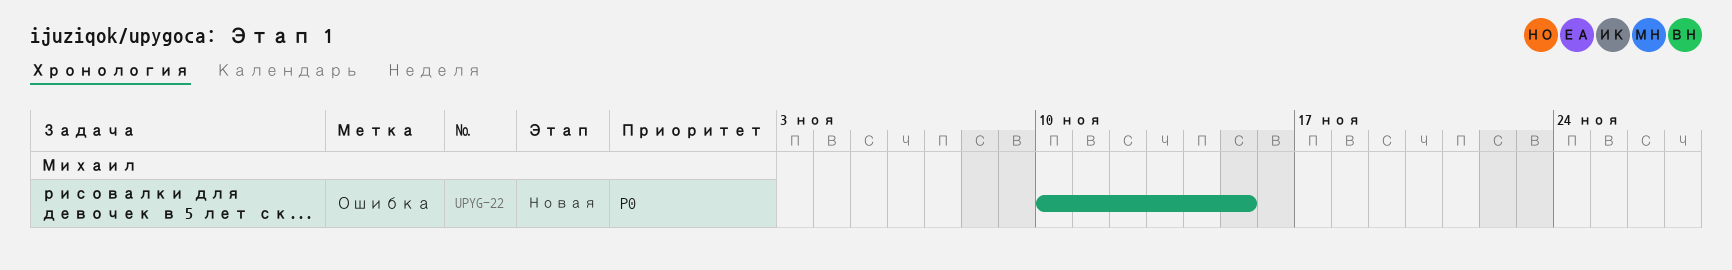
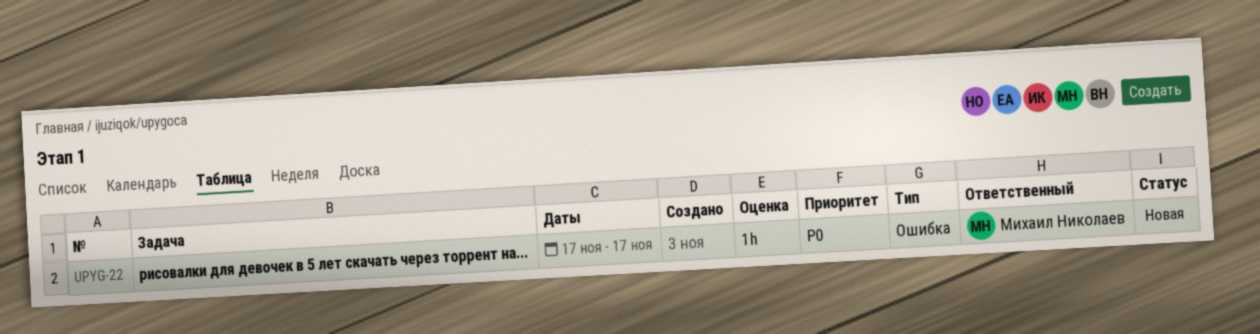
UPYG-22, start: Nov 10 -> Nov 17
UPYG-22, due: Nov 15 -> Nov 17

